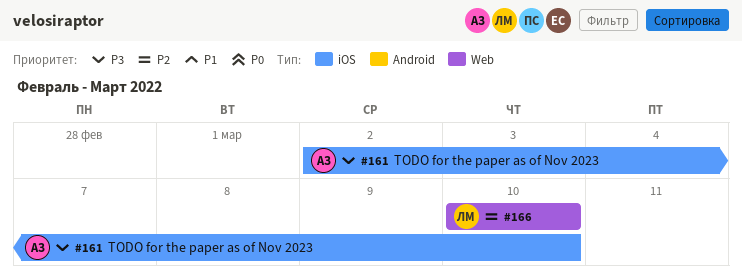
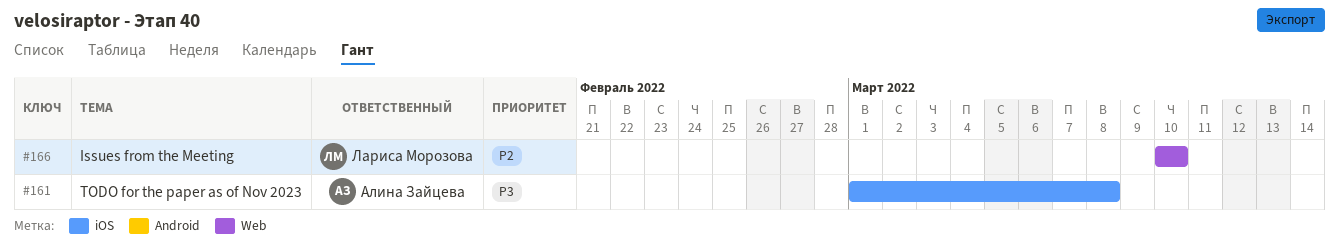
#161, start: Mar 2 -> Mar 1
#161, due: Mar 10 -> Mar 8

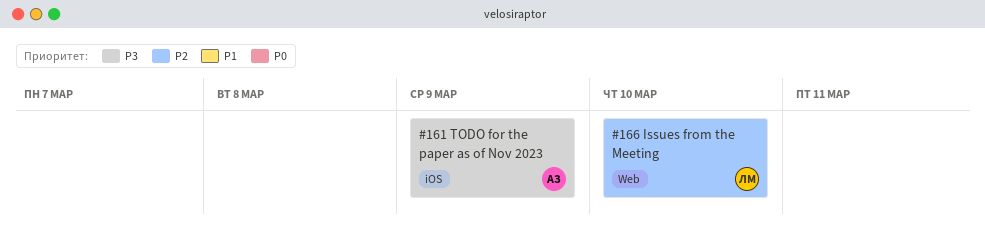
#161, due: Mar 8 -> Mar 9

